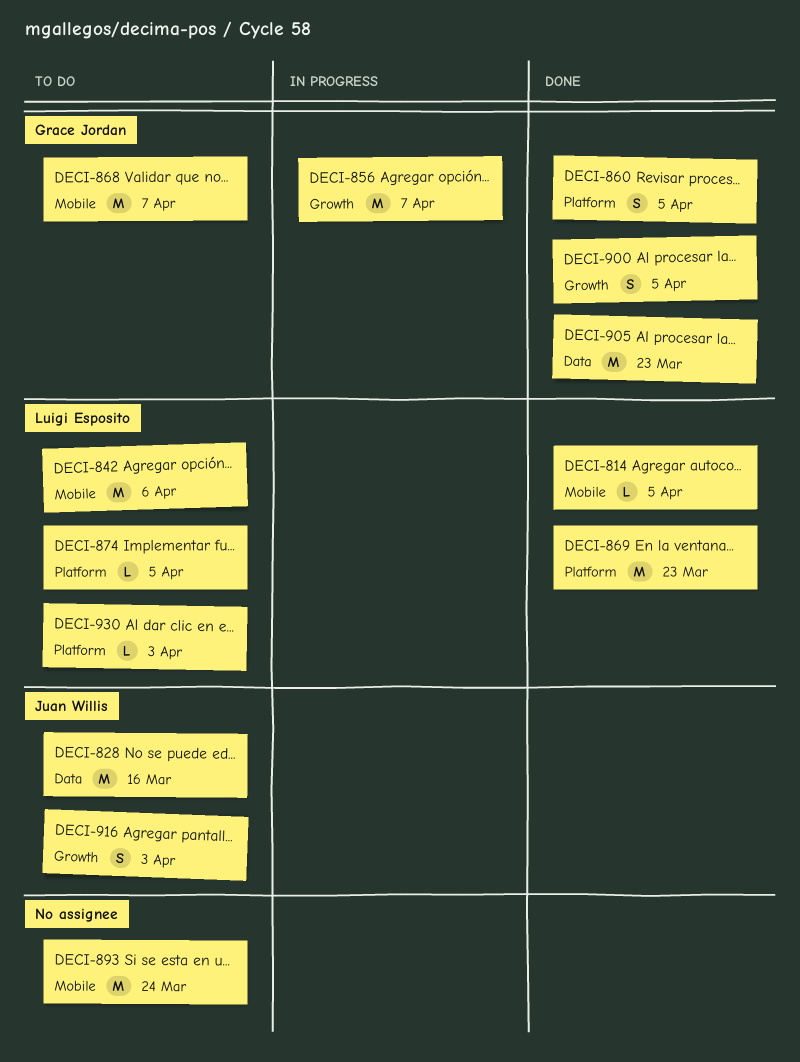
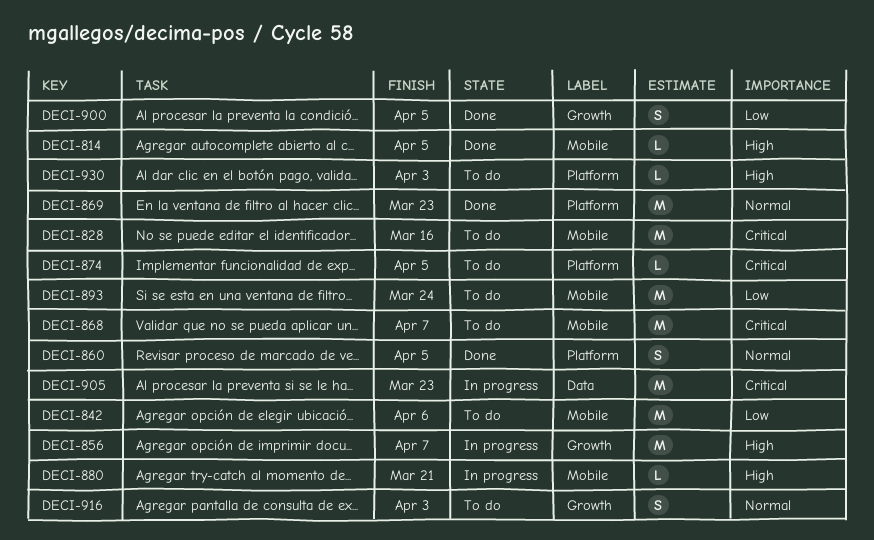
DECI-828, label: Data -> Mobile
DECI-880: none -> present
DECI-905, status: Done -> In progress

